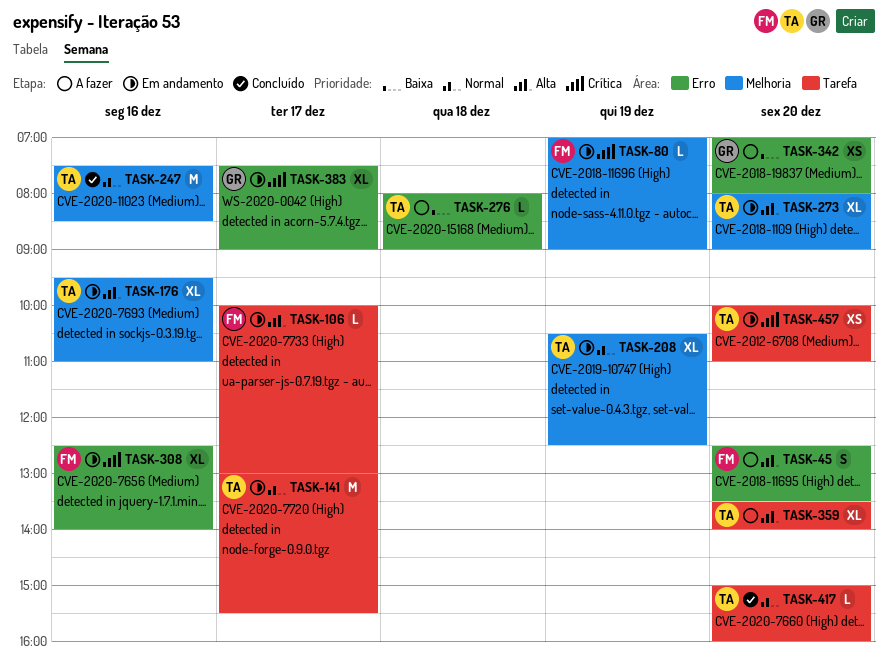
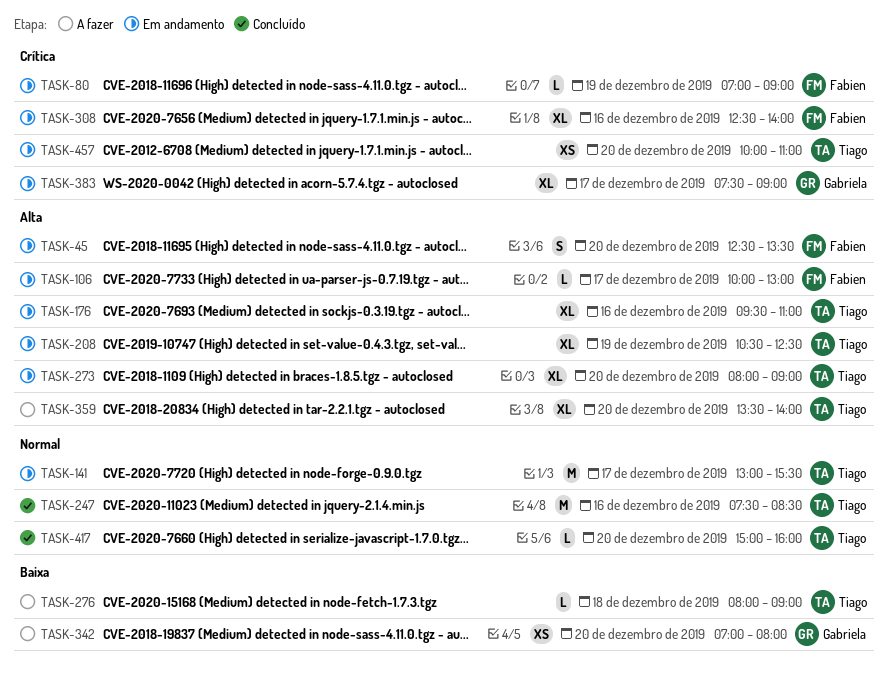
TASK-45, status: A fazer -> Em andamento
TASK-208, priority: Normal -> Alta

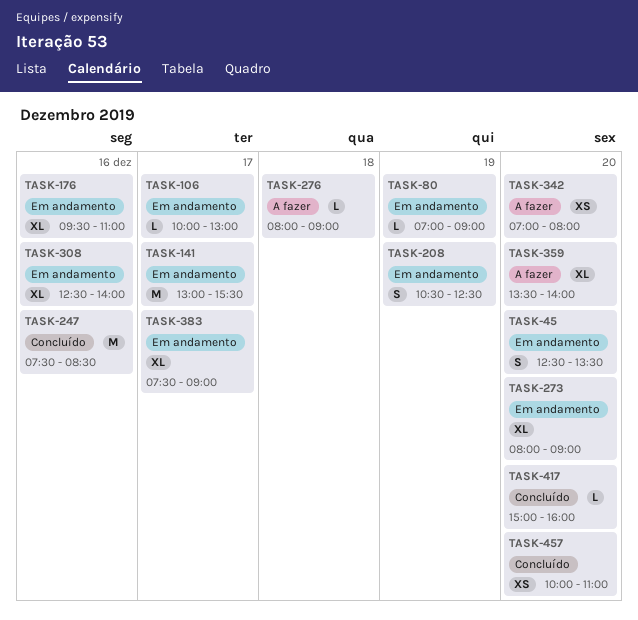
TASK-208, estimate: XL -> S
TASK-457, status: Em andamento -> Concluído

